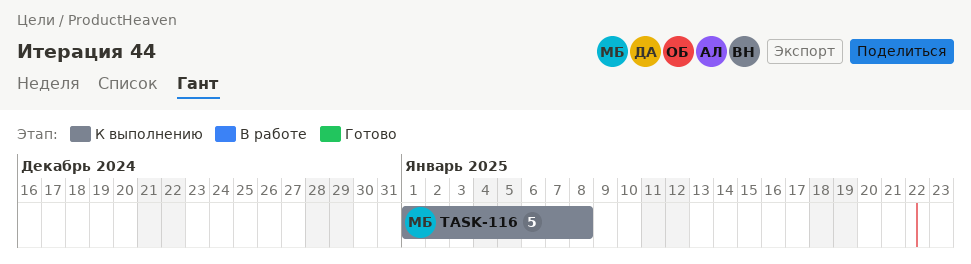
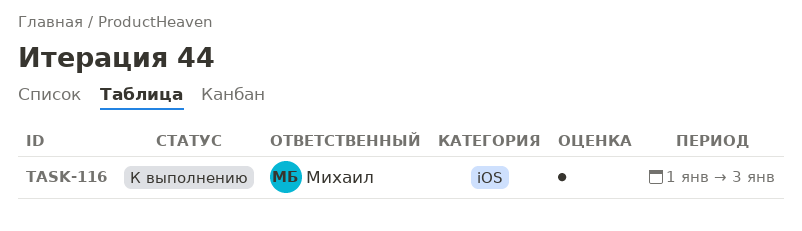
TASK-116, estimate: 5 -> 1
TASK-116, due: Jan 8 -> Jan 3

